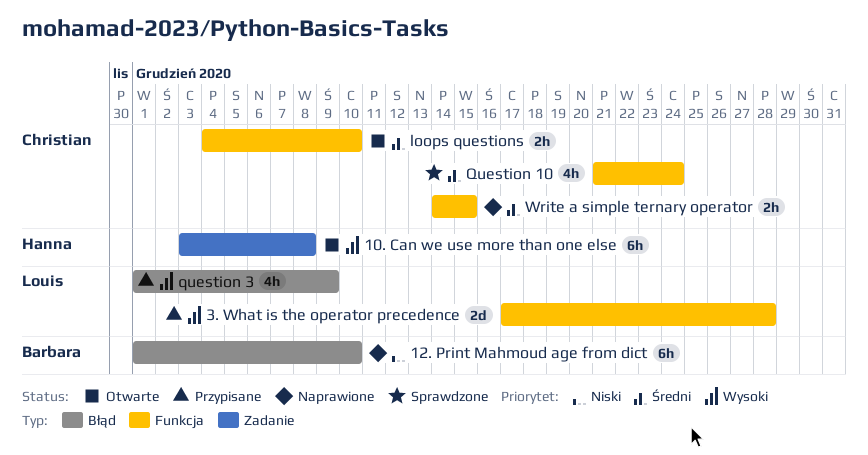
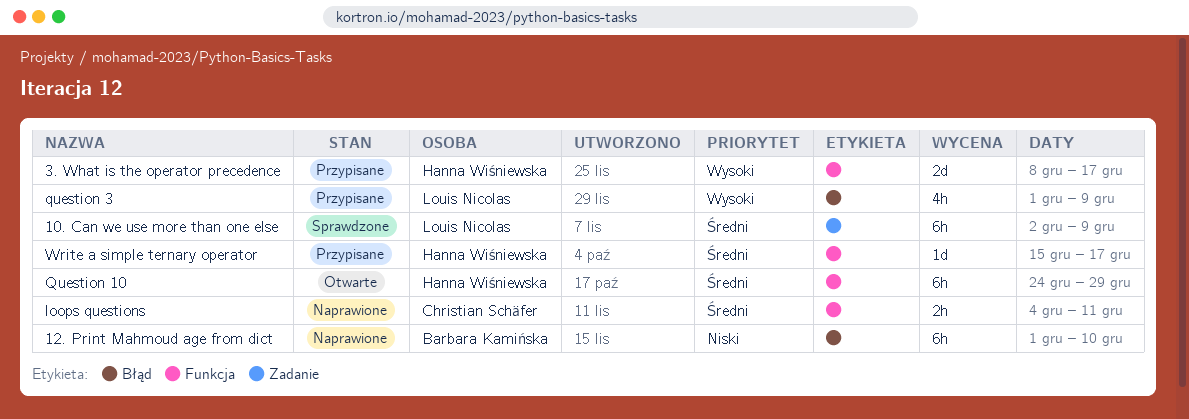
10. Can we use more than one else, status: Otwarte -> Sprawdzone
10. Can we use more than one else, owner: Hanna Wiśniewska -> Louis Nicolas
10. Can we use more than one else, priority: Wysoki -> Średni
10. Can we use more than one else, start: Dec 3 -> Dec 2
10. Can we use more than one else, due: Dec 8 -> Dec 9
3. What is the operator precedence, owner: Louis Nicolas -> Hanna Wiśniewska
3. What is the operator precedence, start: Dec 17 -> Dec 8
3. What is the operator precedence, due: Dec 28 -> Dec 17
loops questions, status: Otwarte -> Naprawione
loops questions, due: Dec 10 -> Dec 11
Question 10, status: Sprawdzone -> Otwarte
Question 10, owner: Christian Schäfer -> Hanna Wiśniewska
Question 10, estimate: 4h -> 6h
Question 10, start: Dec 21 -> Dec 24
Question 10, due: Dec 24 -> Dec 29
Write a simple ternary operator, status: Naprawione -> Przypisane
Write a simple ternary operator, owner: Christian Schäfer -> Hanna Wiśniewska
Write a simple ternary operator, estimate: 2h -> 1d
Write a simple ternary operator, start: Dec 14 -> Dec 15
Write a simple ternary operator, due: Dec 15 -> Dec 17

